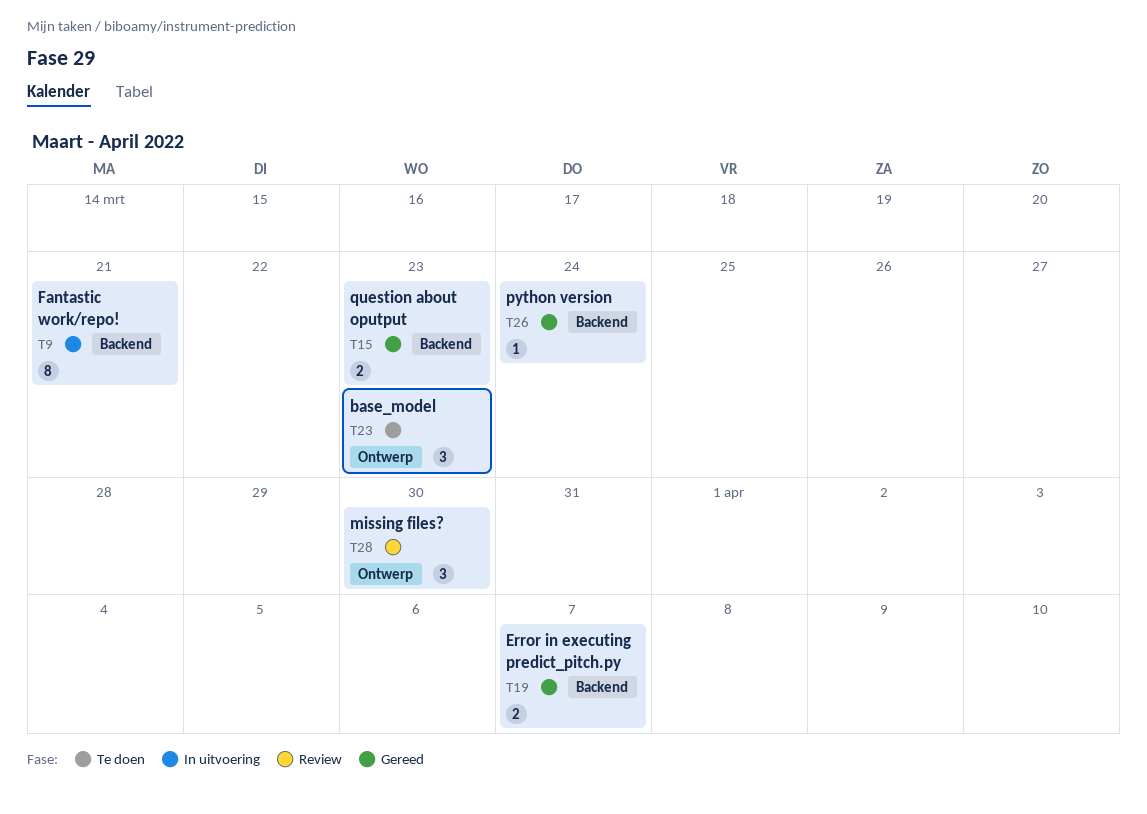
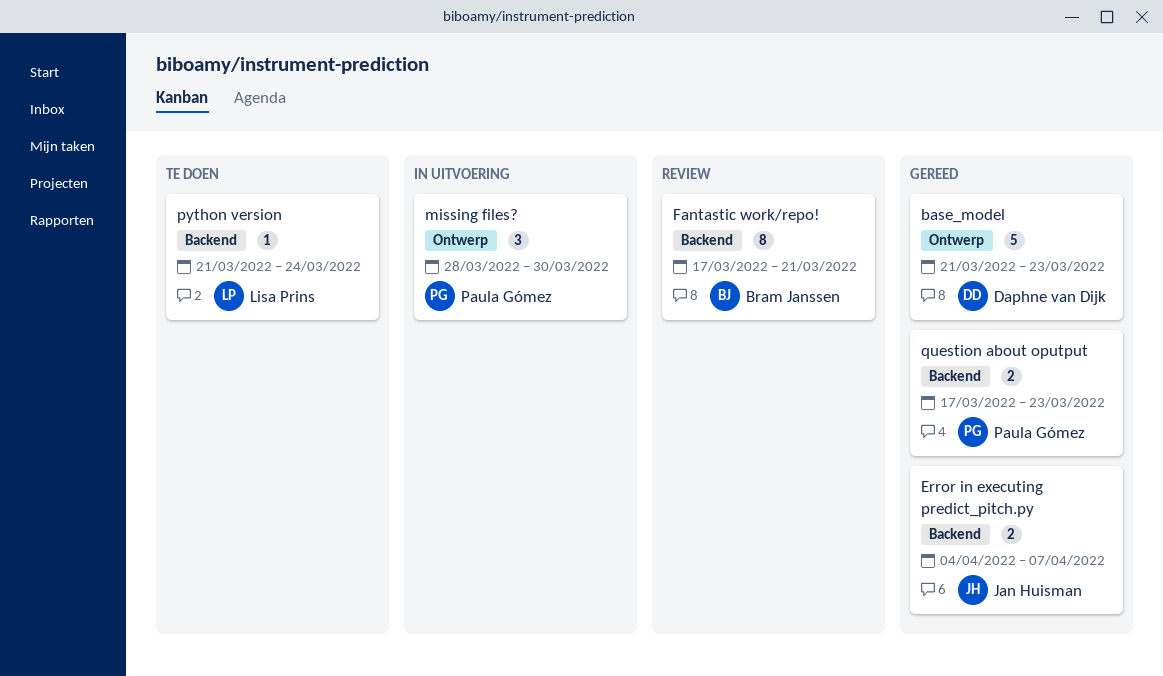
base_model, status: Te doen -> Gereed
base_model, estimate: 3 -> 5
Fantastic work/repo!, status: In uitvoering -> Review
missing files?, status: Review -> In uitvoering
python version, status: Gereed -> Te doen

